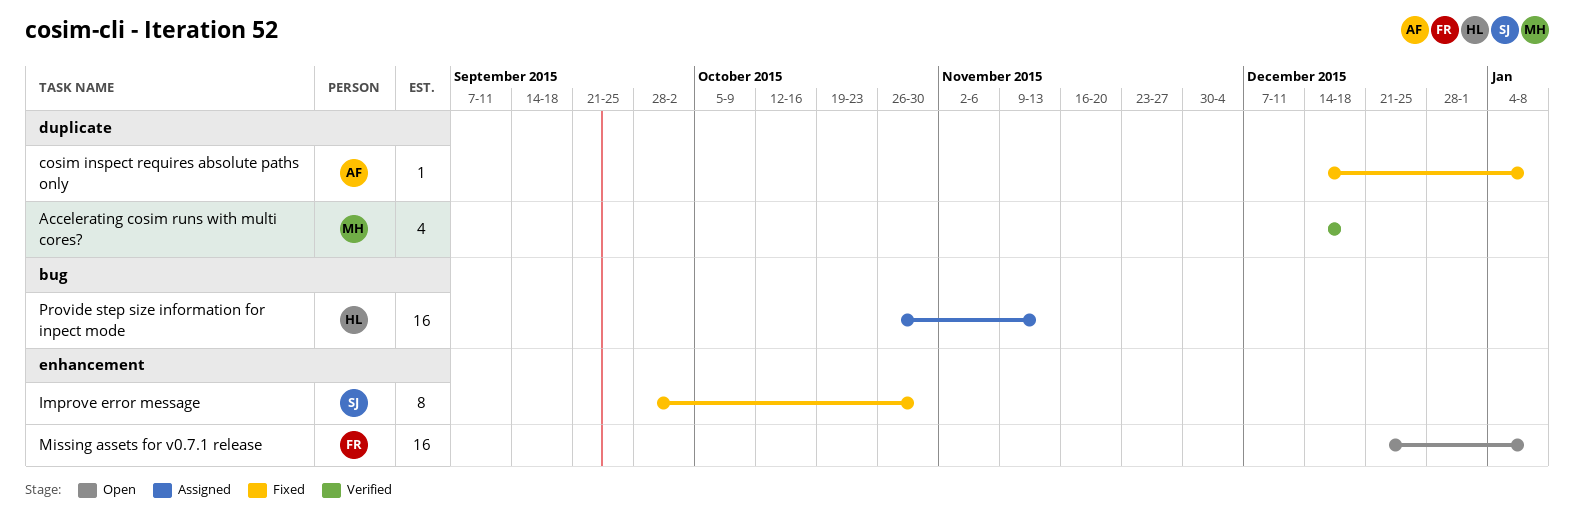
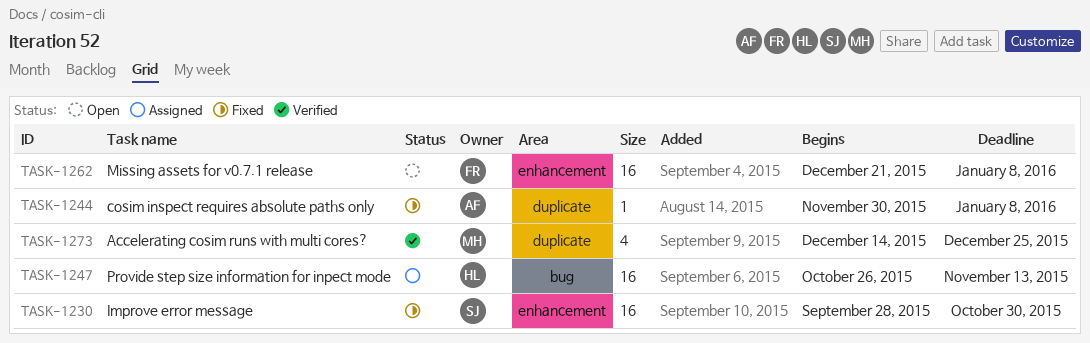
Accelerating cosim runs with multi cores?, due: Dec 18 -> Dec 25
cosim inspect requires absolute paths only, start: Dec 14 -> Nov 30
Improve error message, estimate: 8 -> 16

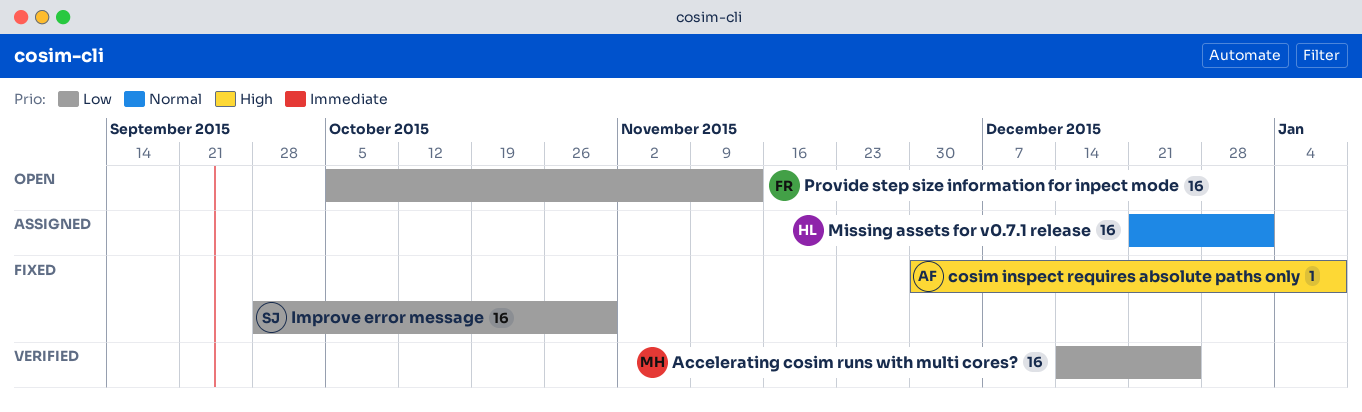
Accelerating cosim runs with multi cores?, estimate: 4 -> 16
Missing assets for v0.7.1 release, status: Open -> Assigned
Missing assets for v0.7.1 release, owner: FR -> HL
Missing assets for v0.7.1 release, due: Jan 8 -> Jan 1
Provide step size information for inpect mode, status: Assigned -> Open
Provide step size information for inpect mode, owner: HL -> FR
Provide step size information for inpect mode, start: Oct 26 -> Oct 5

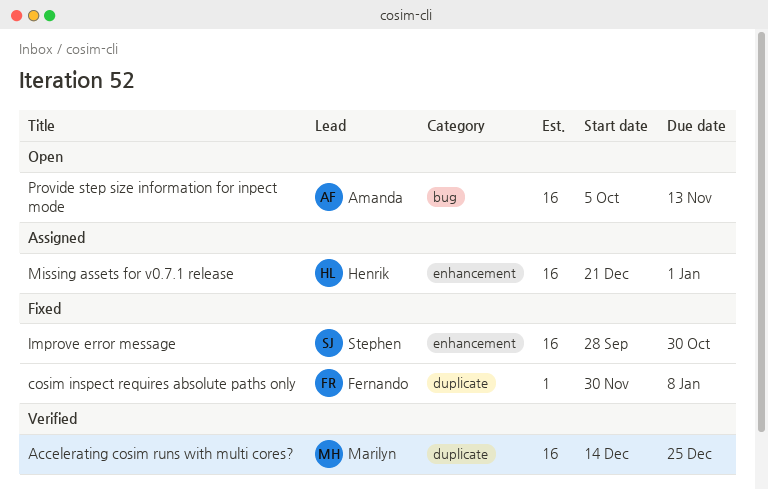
cosim inspect requires absolute paths only, owner: Amanda -> Fernando
Provide step size information for inpect mode, owner: Fernando -> Amanda

